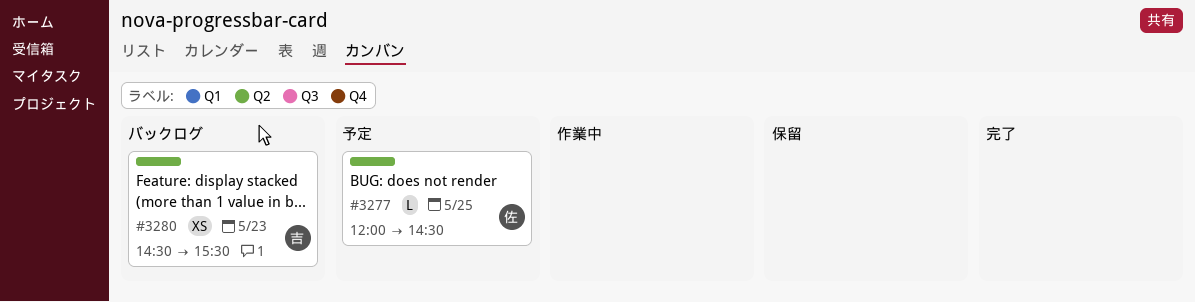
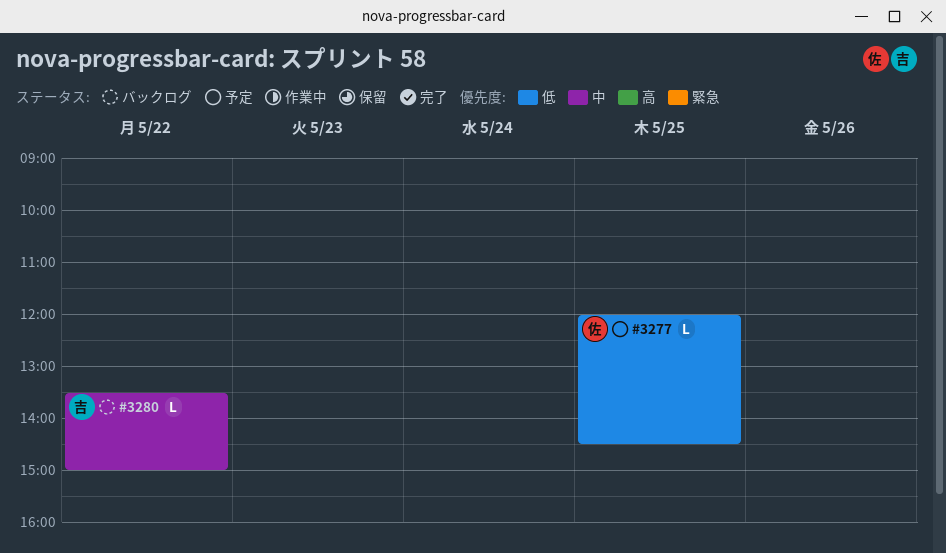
#3280, estimate: XS -> L
#3280, day: May 23 -> May 22
#3280, begins: 14:30 -> 13:30
#3280, ends: 15:30 -> 15:00

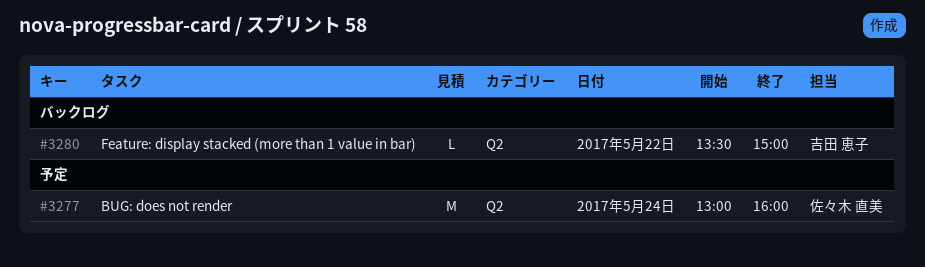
#3277, estimate: L -> M
#3277, day: May 25 -> May 24
#3277, begins: 12:00 -> 13:00
#3277, ends: 14:30 -> 16:00

